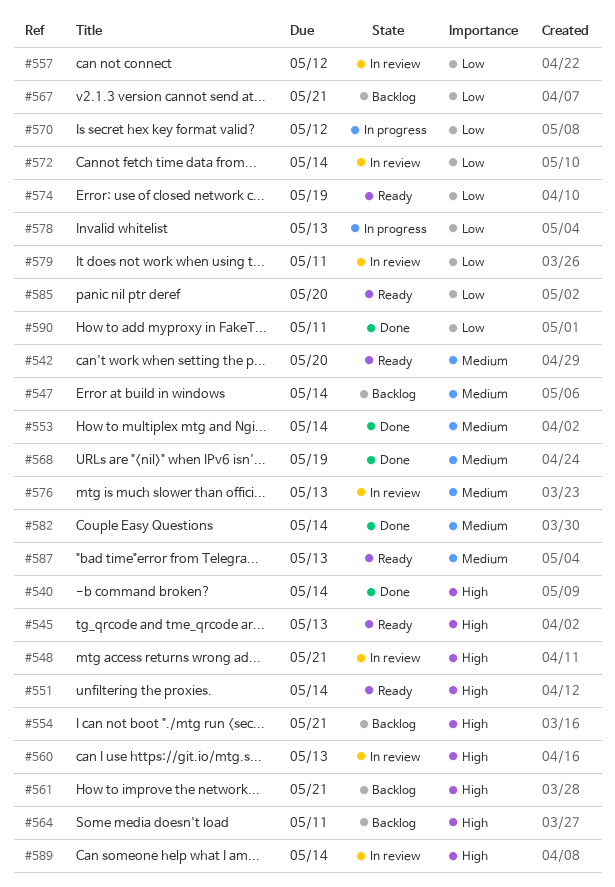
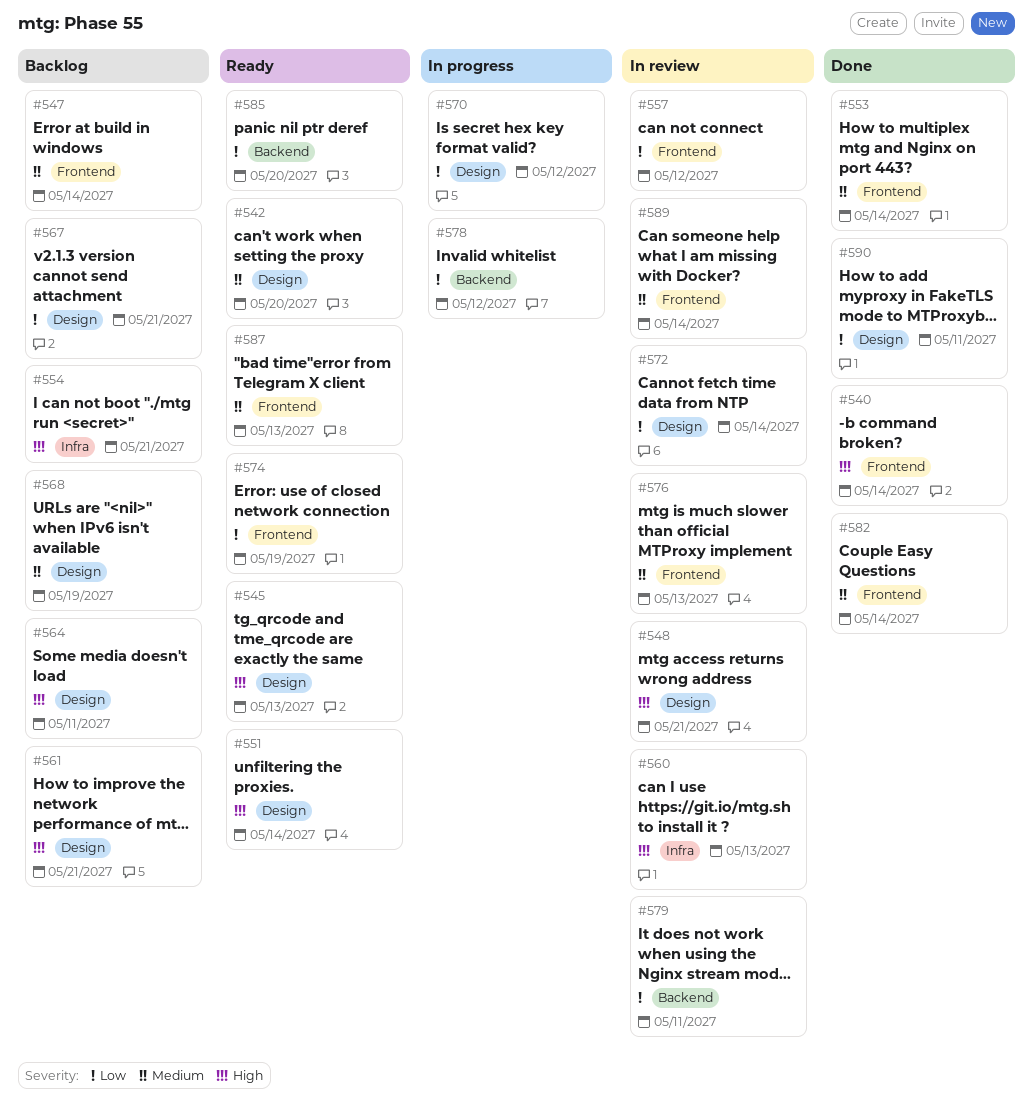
#568, status: Done -> Backlog
#578, due: May 13 -> May 12
#589, priority: High -> Medium

